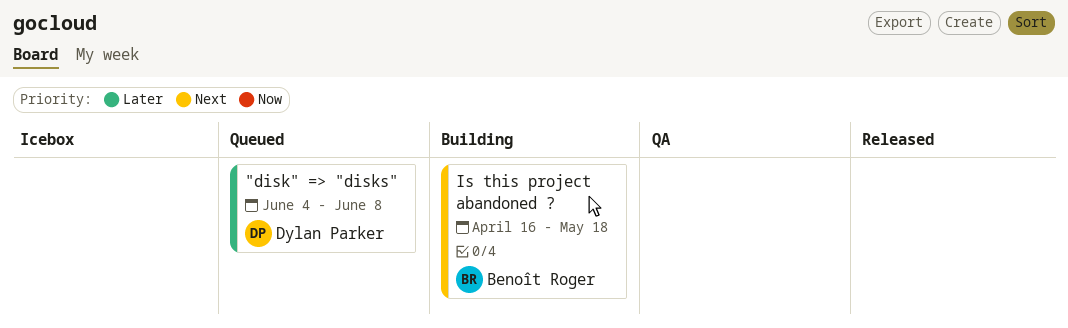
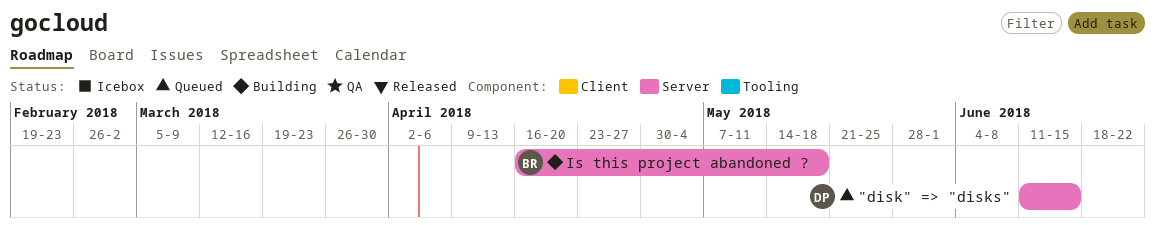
"disk" => "disks", start: Jun 4 -> Jun 11
"disk" => "disks", due: Jun 8 -> Jun 15

